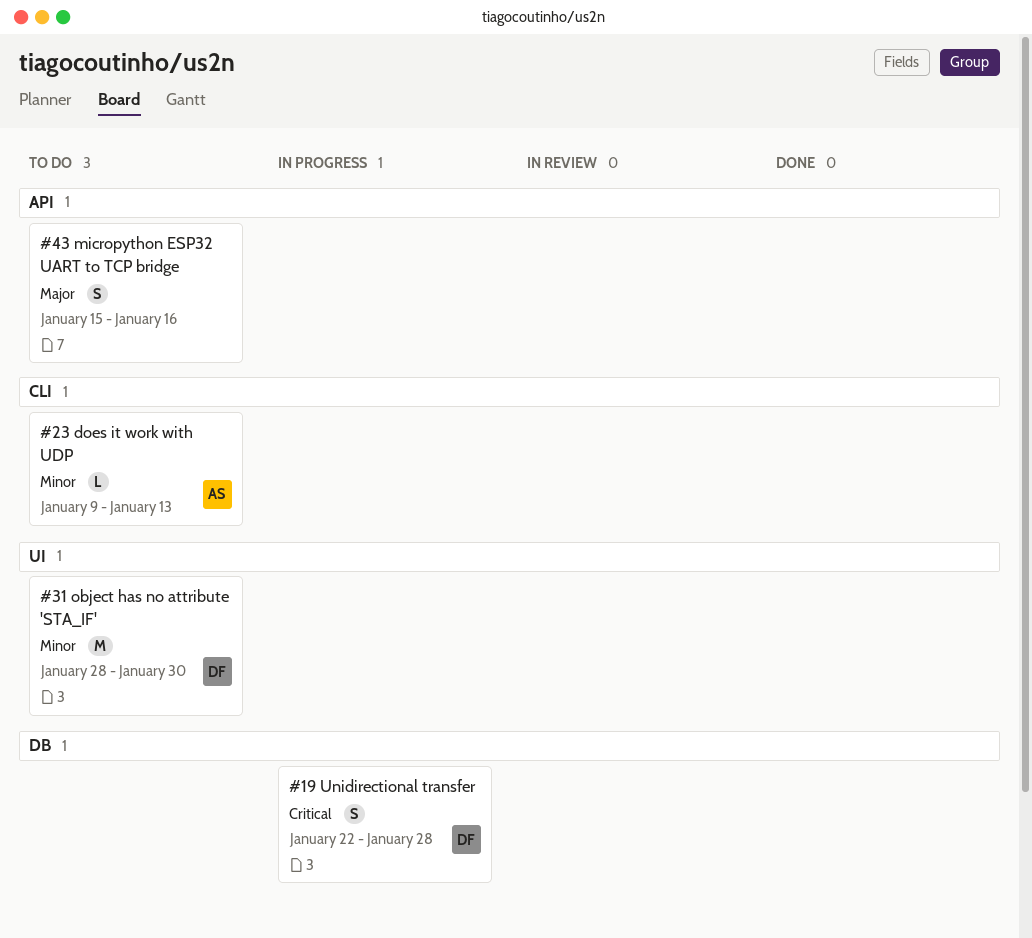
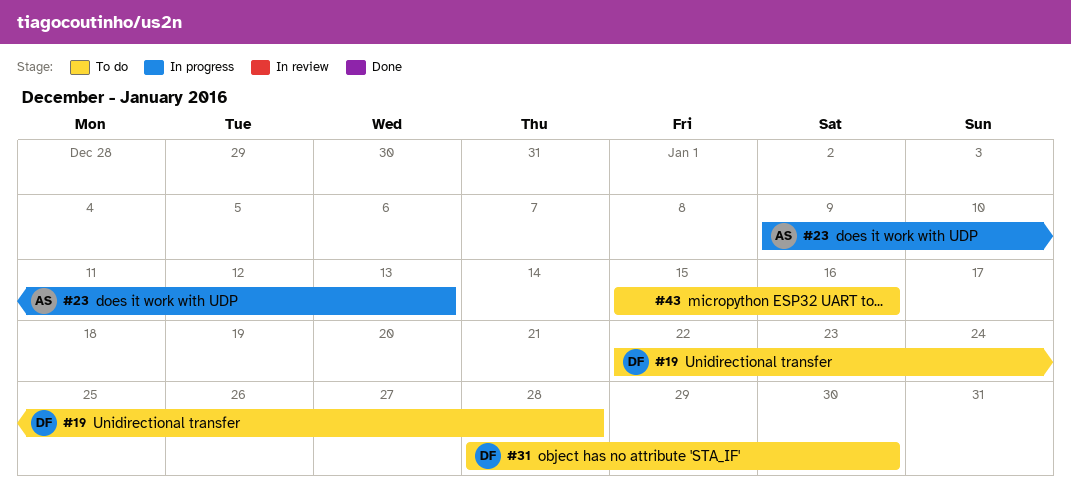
#19, status: In progress -> To do
#23, status: To do -> In progress

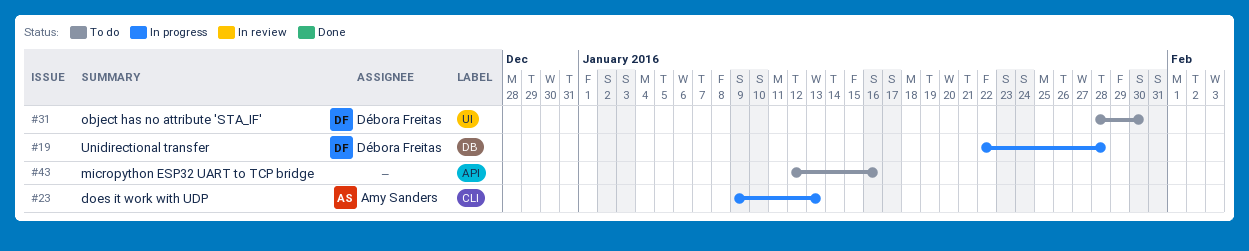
#19, status: To do -> In progress
#43, start: Jan 15 -> Jan 12

